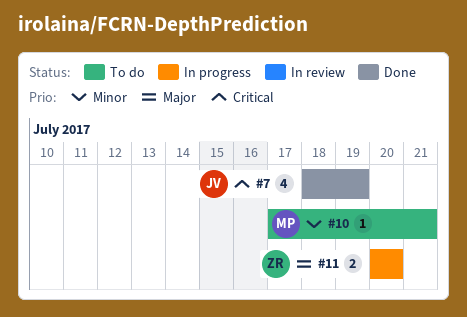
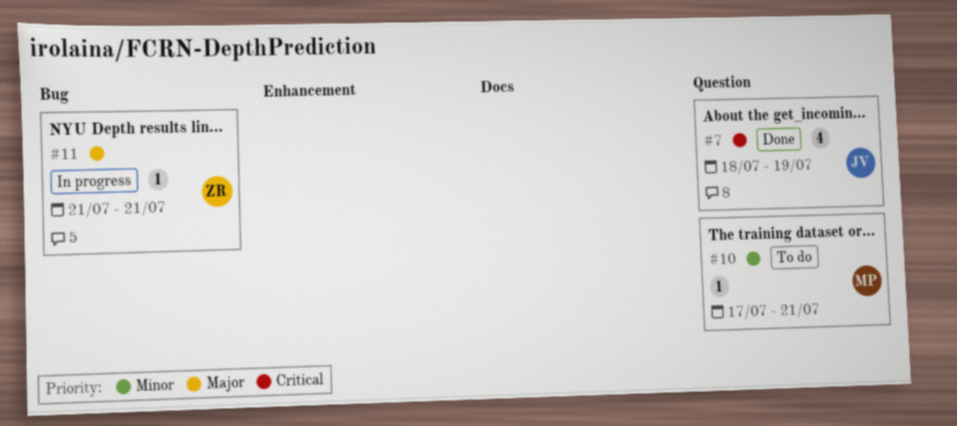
#11, estimate: 2 -> 1
#11, start: Jul 20 -> Jul 21
#11, due: Jul 20 -> Jul 21

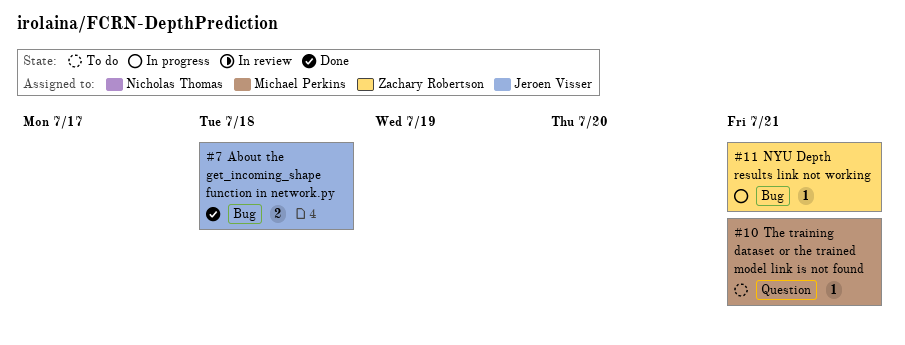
#7, label: Question -> Bug
#7, estimate: 4 -> 2
#7, due: Jul 19 -> Jul 18

